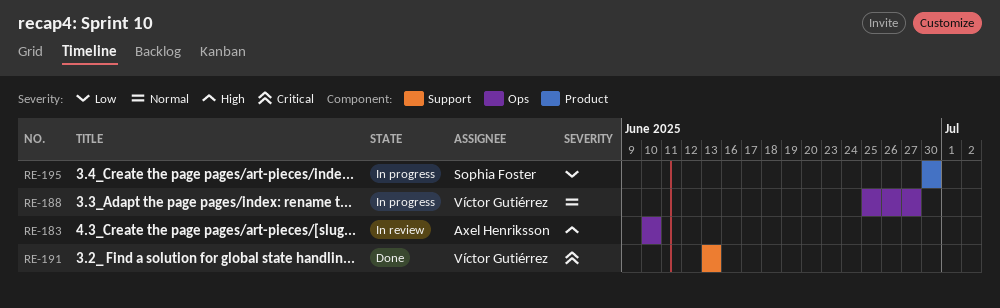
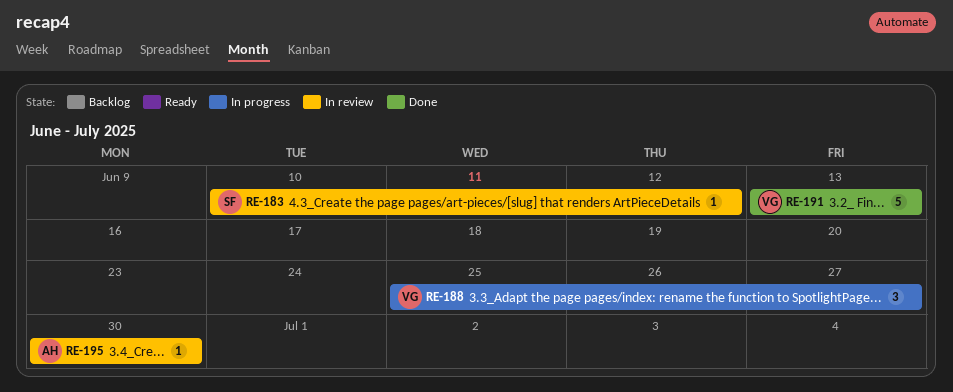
RE-183, owner: Axel Henriksson -> Sophia Foster
RE-183, due: Jun 10 -> Jun 12
RE-195, status: In progress -> In review
RE-195, owner: Sophia Foster -> Axel Henriksson

